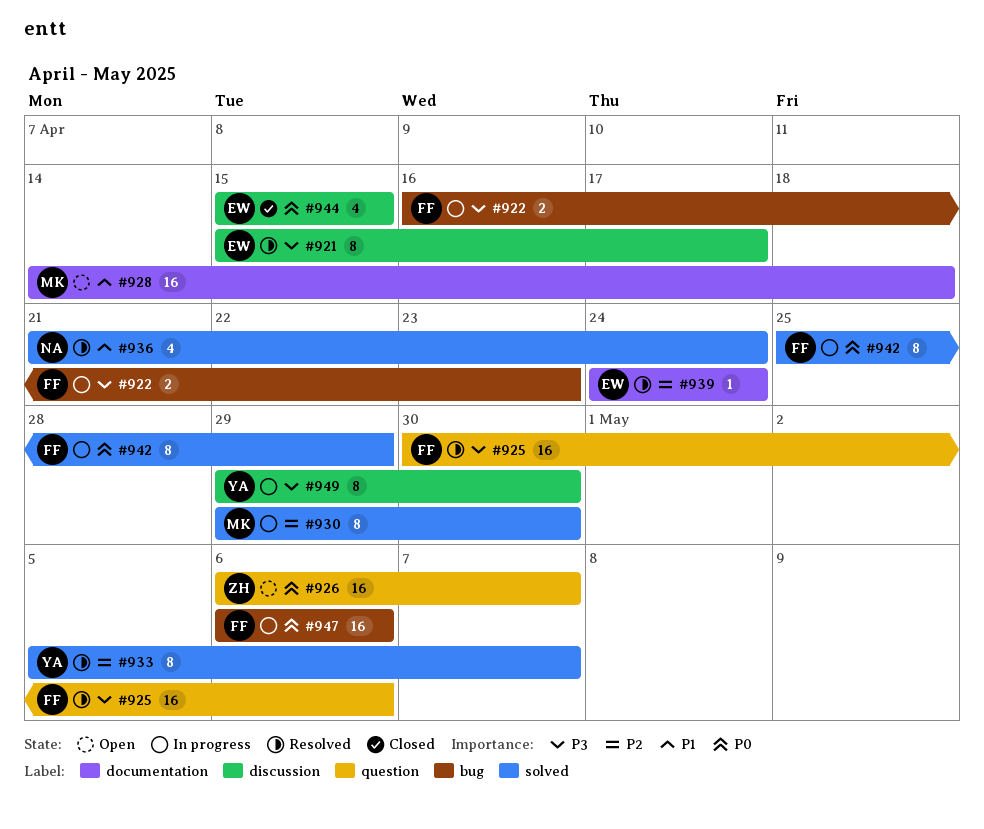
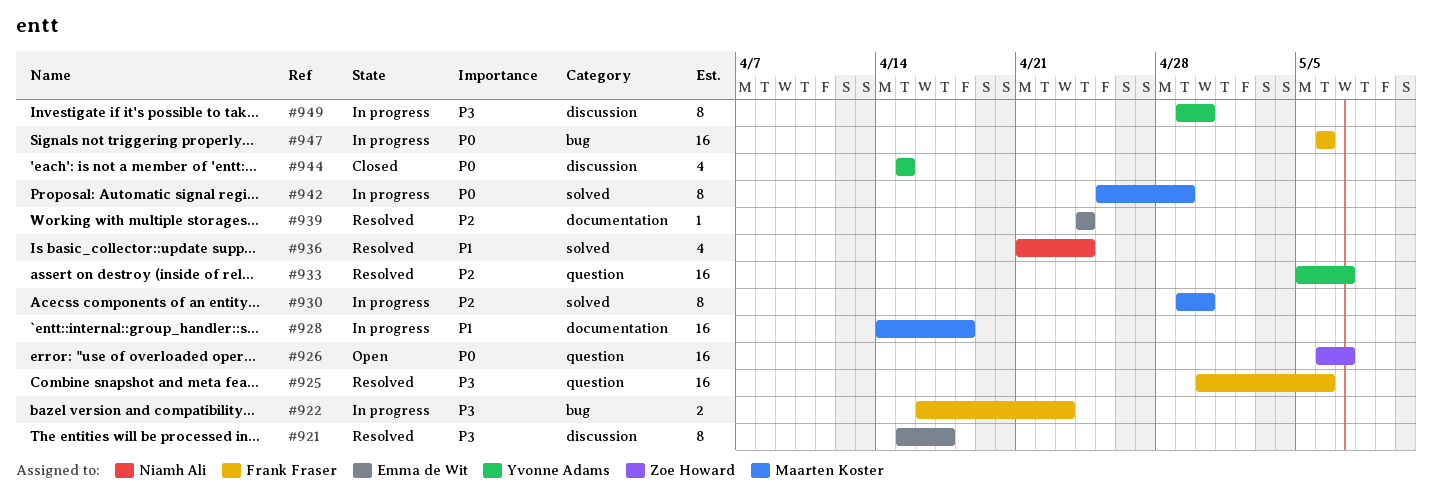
#928, status: Open -> In progress
#933, label: solved -> question
#933, estimate: 8 -> 16
#942, owner: Frank Fraser -> Maarten Koster
#944, owner: Emma de Wit -> Yvonne Adams

